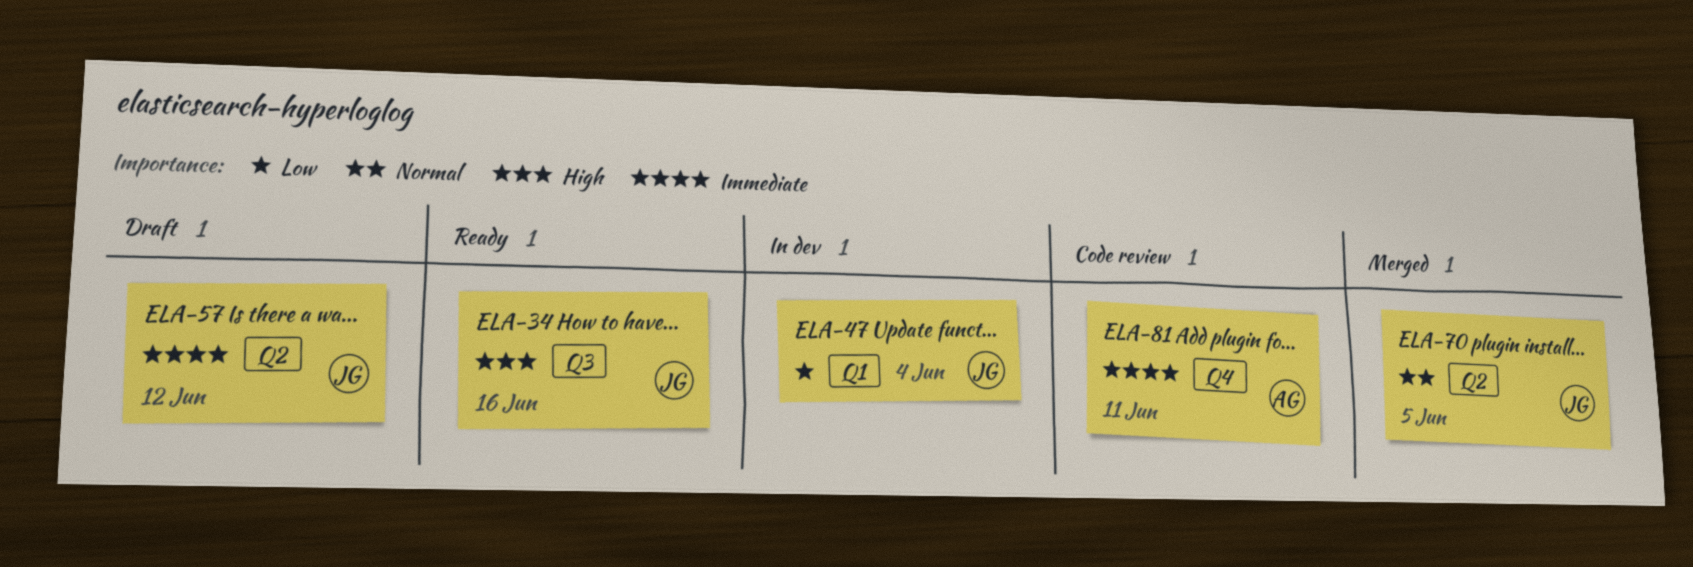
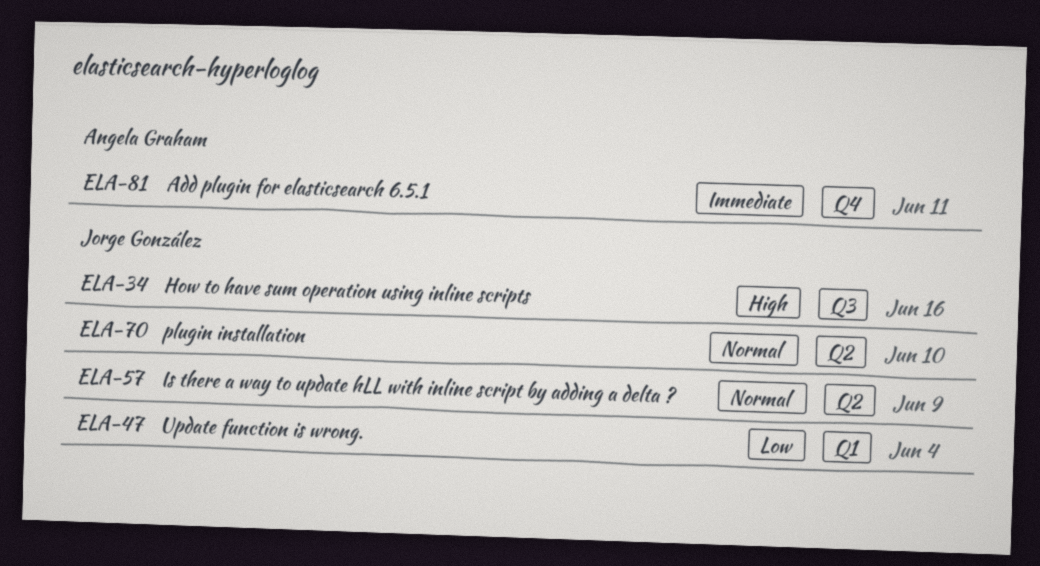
ELA-57, priority: Immediate -> Normal
ELA-57, due: Jun 12 -> Jun 9
ELA-70, due: Jun 5 -> Jun 10

